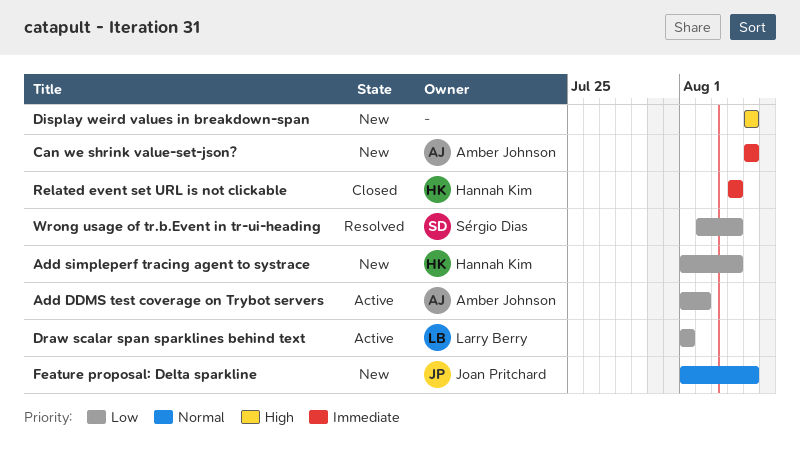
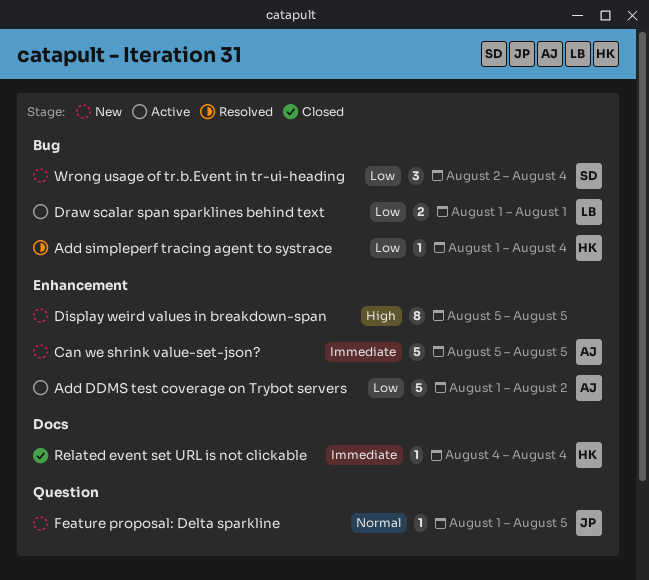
Add simpleperf tracing agent to systrace, status: New -> Resolved
Wrong usage of tr.b.Event in tr-ui-heading, status: Resolved -> New

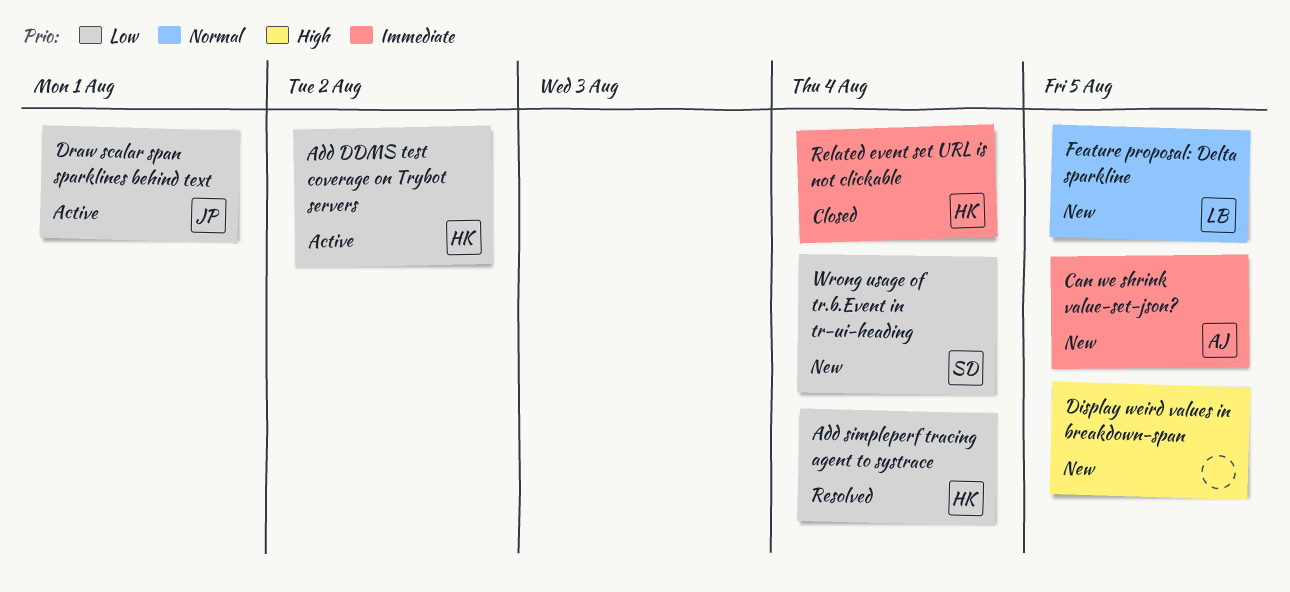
Add DDMS test coverage on Trybot servers, owner: AJ -> HK
Draw scalar span sparklines behind text, owner: LB -> JP
Feature proposal: Delta sparkline, owner: JP -> LB

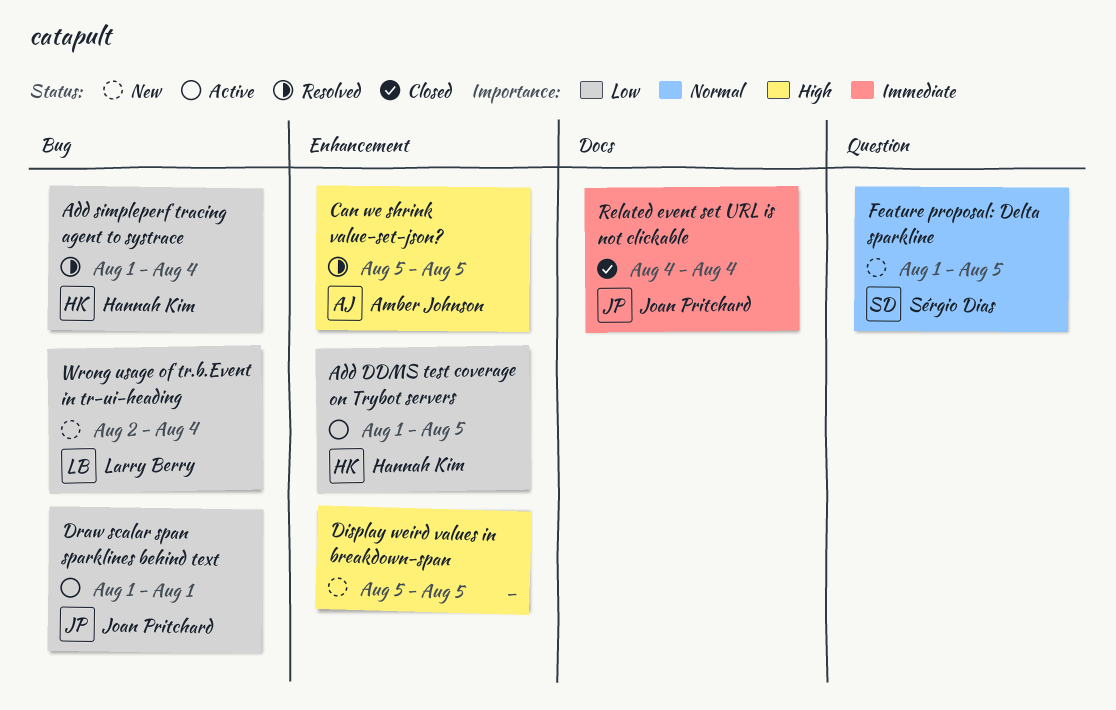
Add DDMS test coverage on Trybot servers, due: Aug 2 -> Aug 5
Can we shrink value-set-json?, status: New -> Resolved
Can we shrink value-set-json?, priority: Immediate -> High
Feature proposal: Delta sparkline, owner: Larry Berry -> Sérgio Dias
Related event set URL is not clickable, owner: Hannah Kim -> Joan Pritchard
Wrong usage of tr.b.Event in tr-ui-heading, owner: Sérgio Dias -> Larry Berry

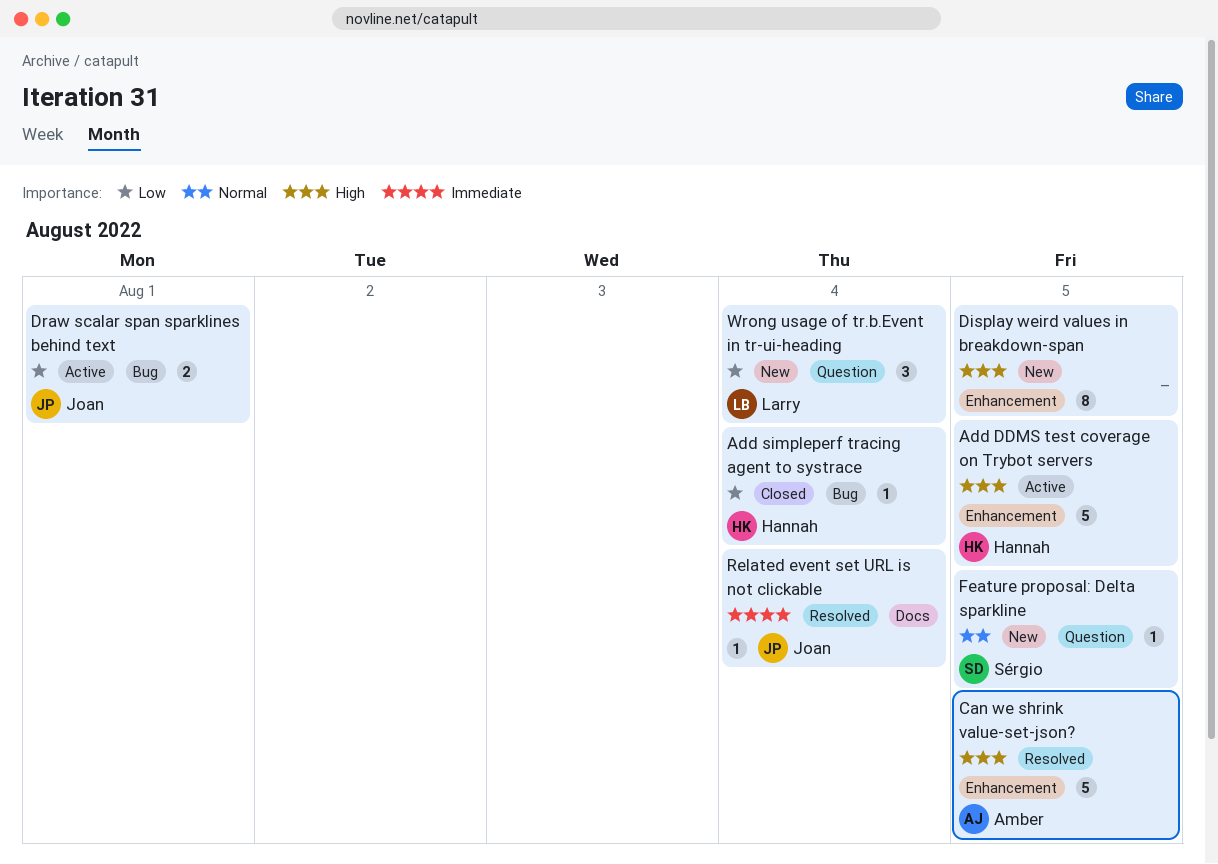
Add DDMS test coverage on Trybot servers, priority: Low -> High
Add simpleperf tracing agent to systrace, status: Resolved -> Closed
Related event set URL is not clickable, status: Closed -> Resolved
Wrong usage of tr.b.Event in tr-ui-heading, label: Bug -> Question

